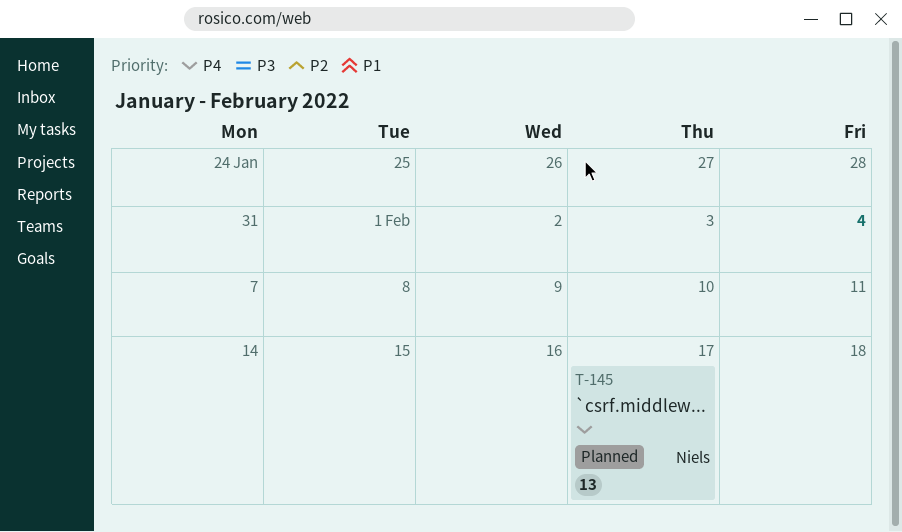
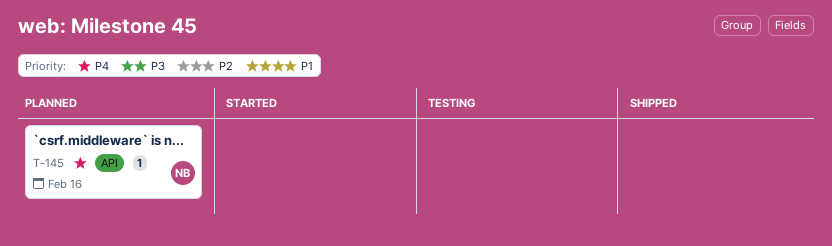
T-145, estimate: 13 -> 1
T-145, due: Feb 17 -> Feb 16

